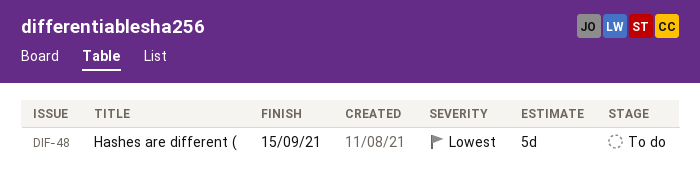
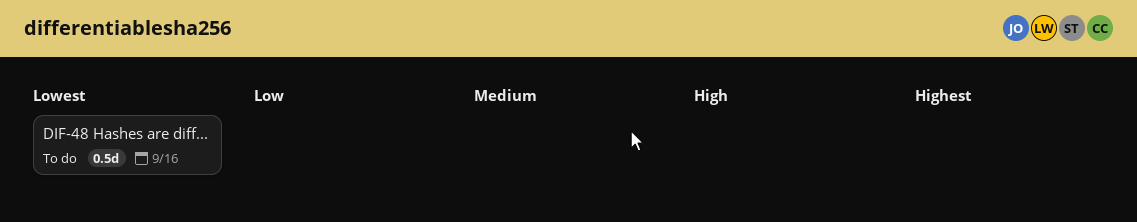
DIF-48, estimate: 5d -> 0.5d
DIF-48, due: Sep 15 -> Sep 16

